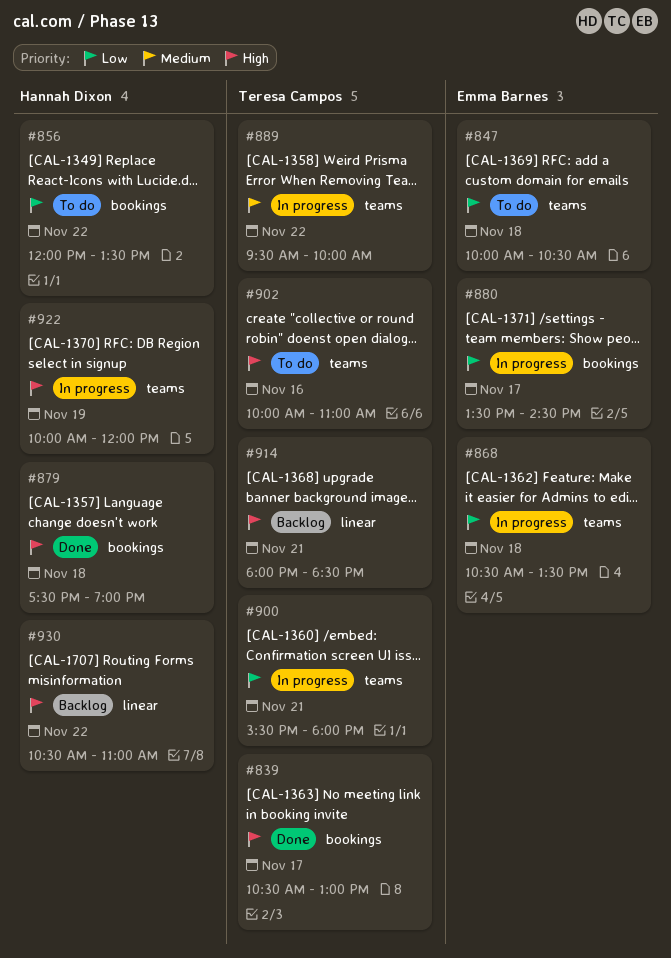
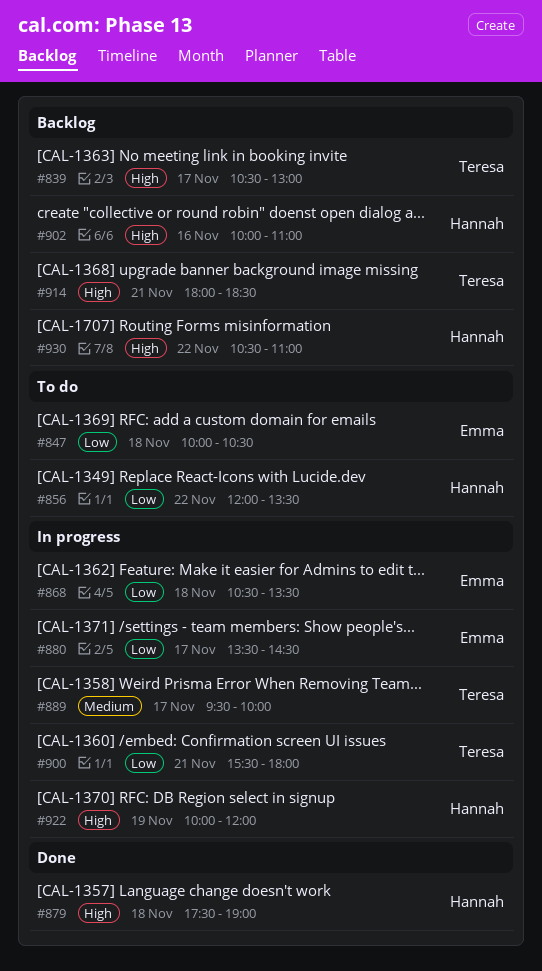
#839, status: Done -> Backlog
#889, day: Nov 22 -> Nov 17
#902, status: To do -> Backlog
#902, owner: Teresa Campos -> Hannah Dixon

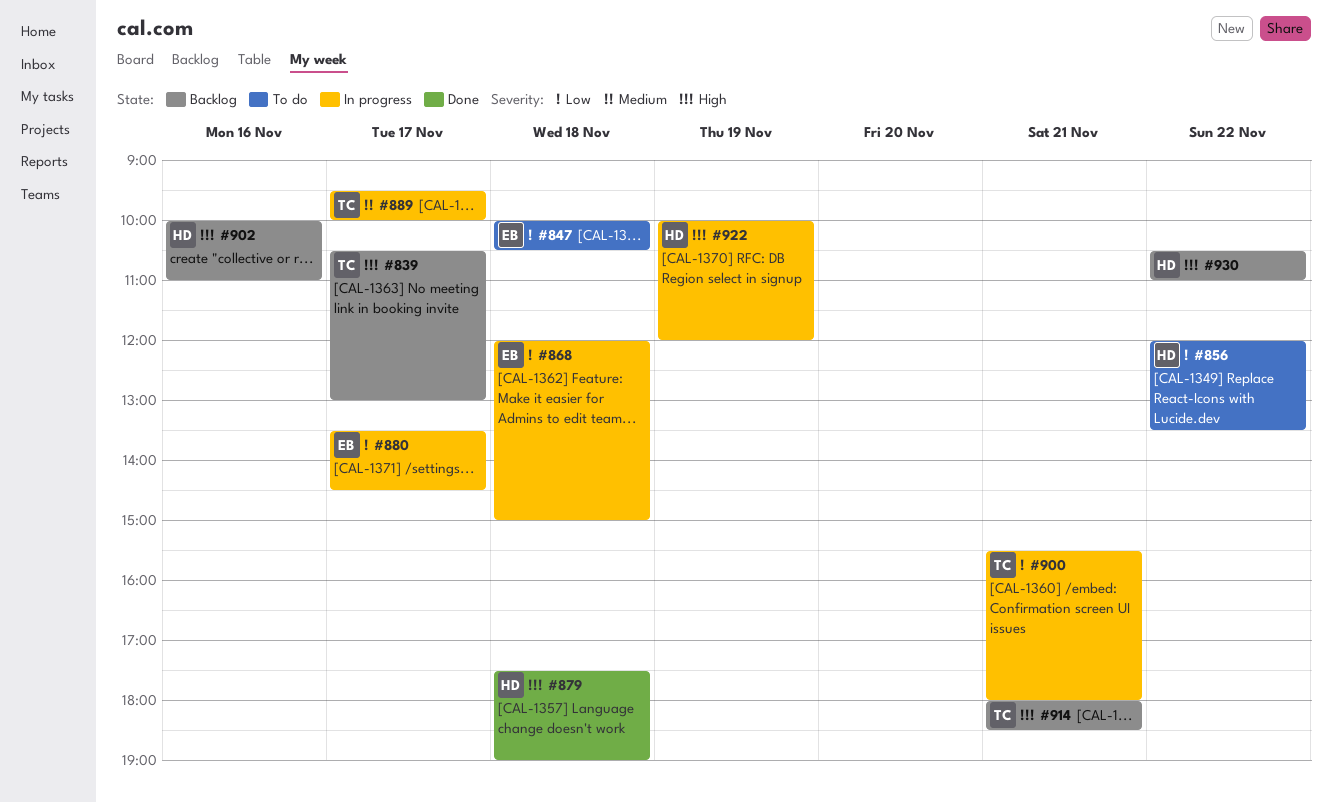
#868, begins: 10:30 -> 12:00
#868, ends: 13:30 -> 15:00

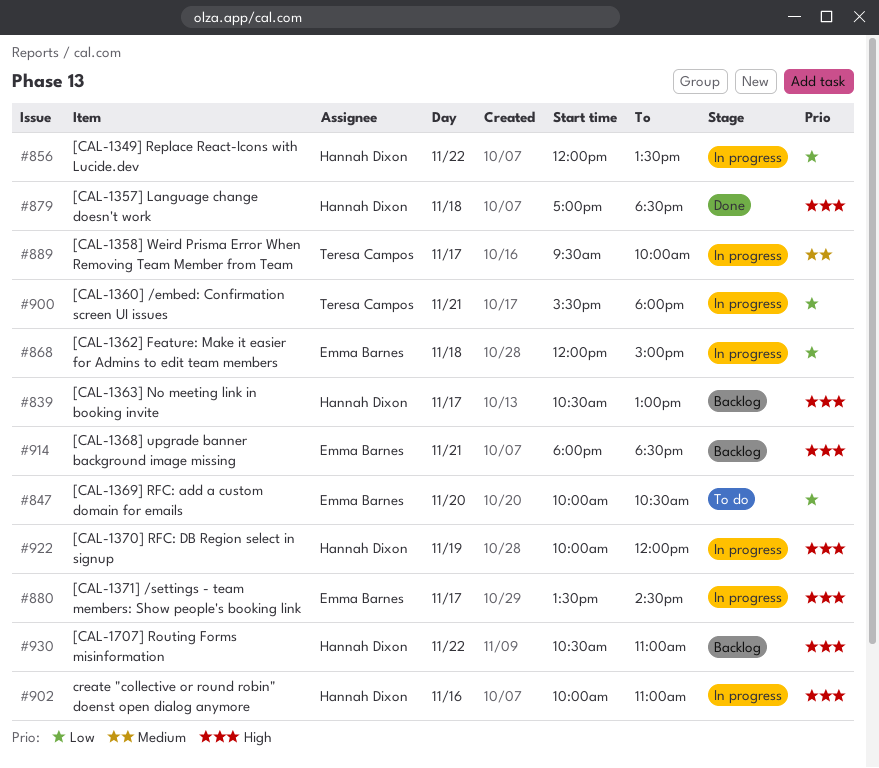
#839, owner: Teresa Campos -> Hannah Dixon
#847, day: Nov 18 -> Nov 20
#856, status: To do -> In progress
#879, begins: 17:30 -> 17:00
#879, ends: 19:00 -> 18:30
#880, priority: Low -> High
#902, status: Backlog -> In progress
#914, owner: Teresa Campos -> Emma Barnes

